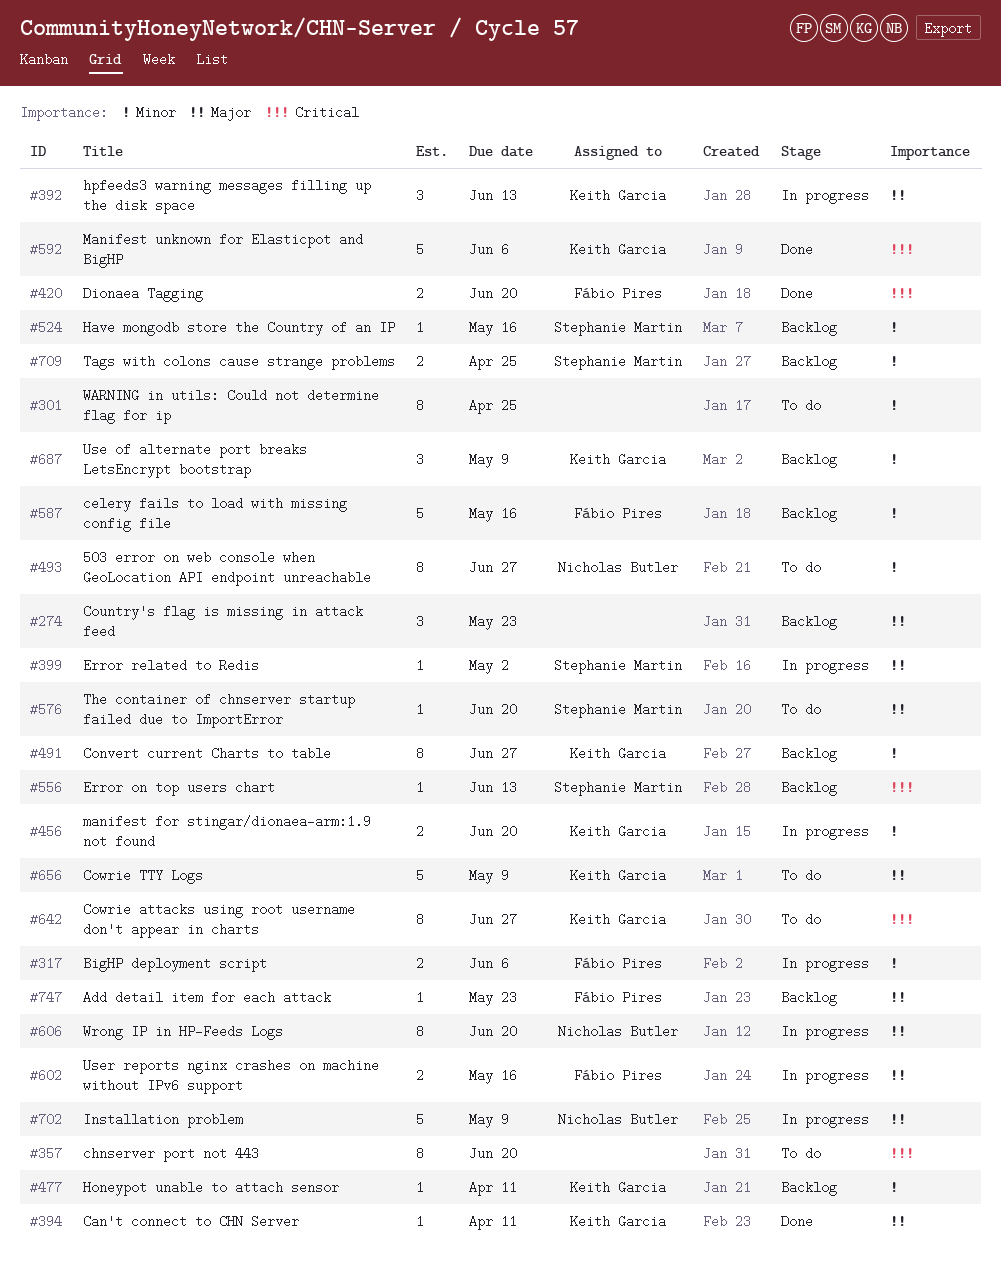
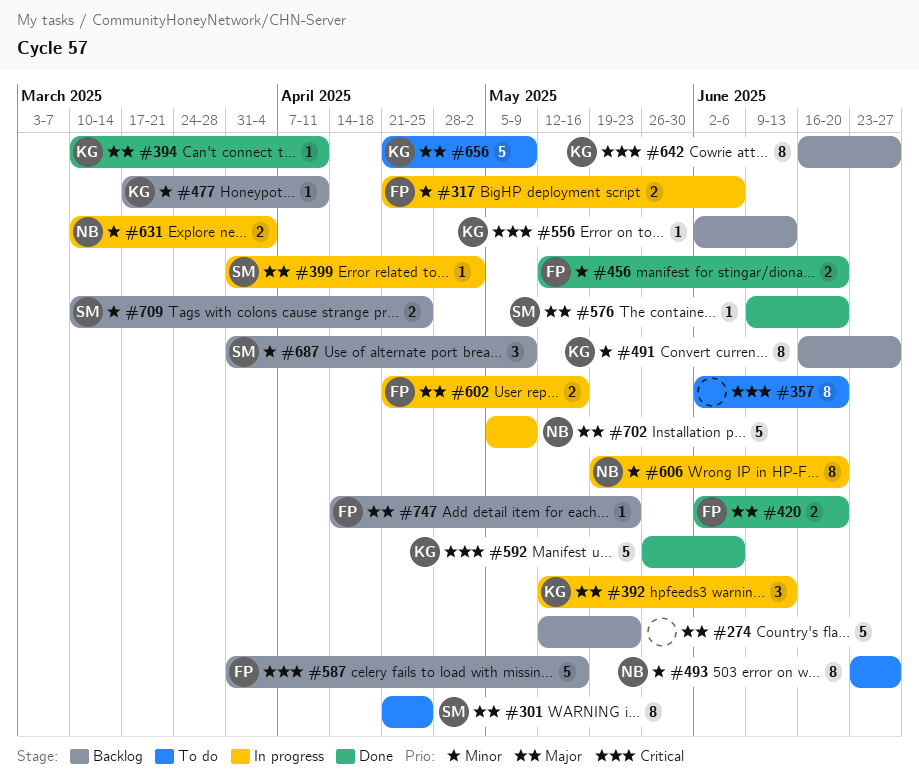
#274, estimate: 3 -> 5
#301, owner: none -> Stephanie Martin
#301, priority: Minor -> Major
#420, priority: Critical -> Major
#456, status: In progress -> Done
#456, owner: Keith Garcia -> Fábio Pires
#524: present -> none
#556, owner: Stephanie Martin -> Keith Garcia
#576, status: To do -> Done
#587, priority: Minor -> Critical
#606, priority: Major -> Minor
#631: none -> present
#642, status: To do -> Backlog
#687, owner: Keith Garcia -> Stephanie Martin

